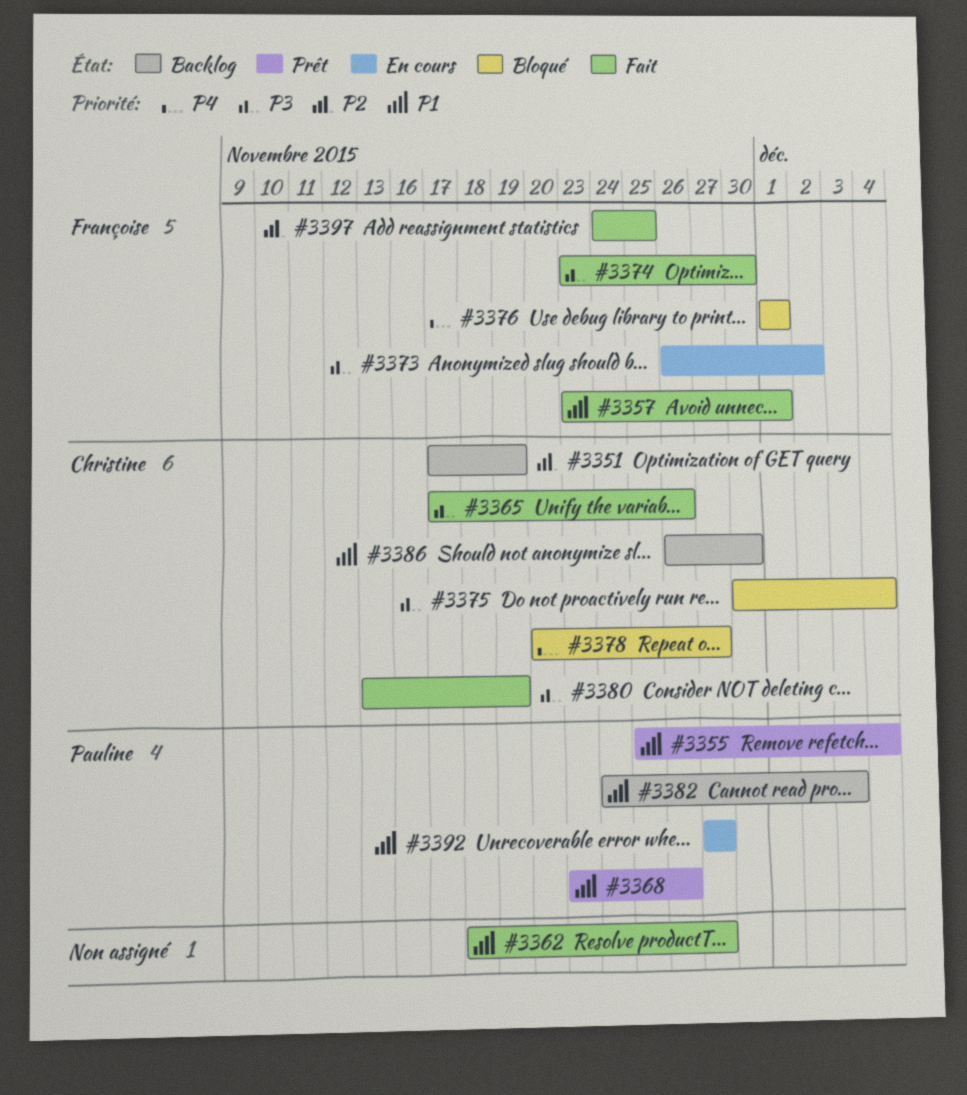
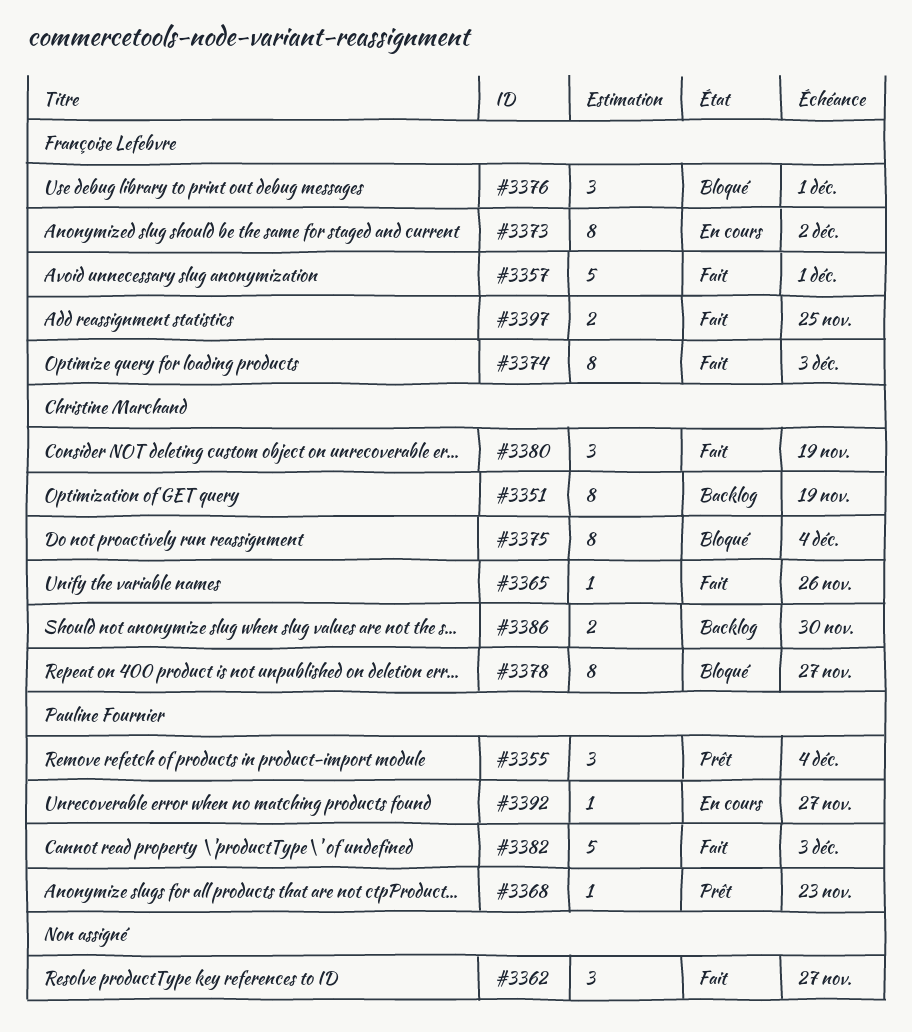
#3368, due: Nov 26 -> Nov 23
#3374, due: Nov 30 -> Dec 3
#3382, status: Backlog -> Fait

